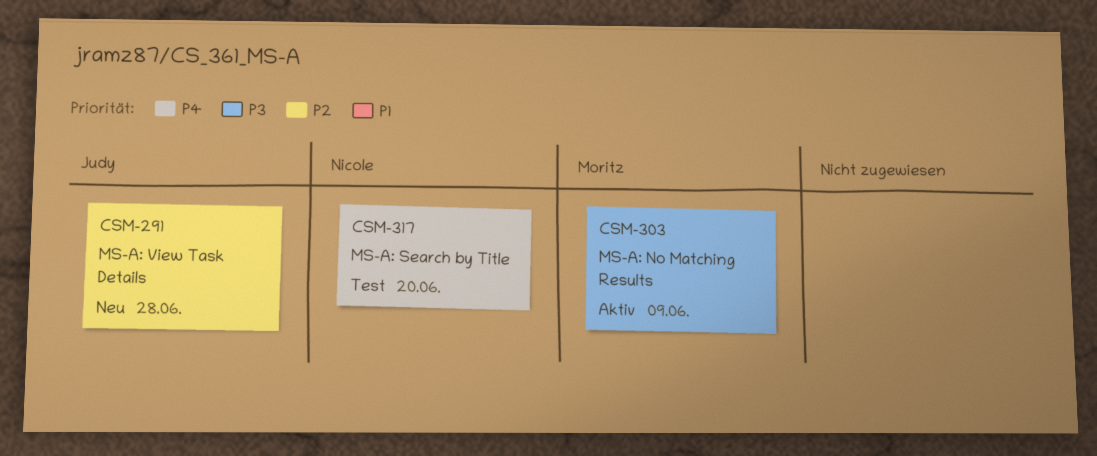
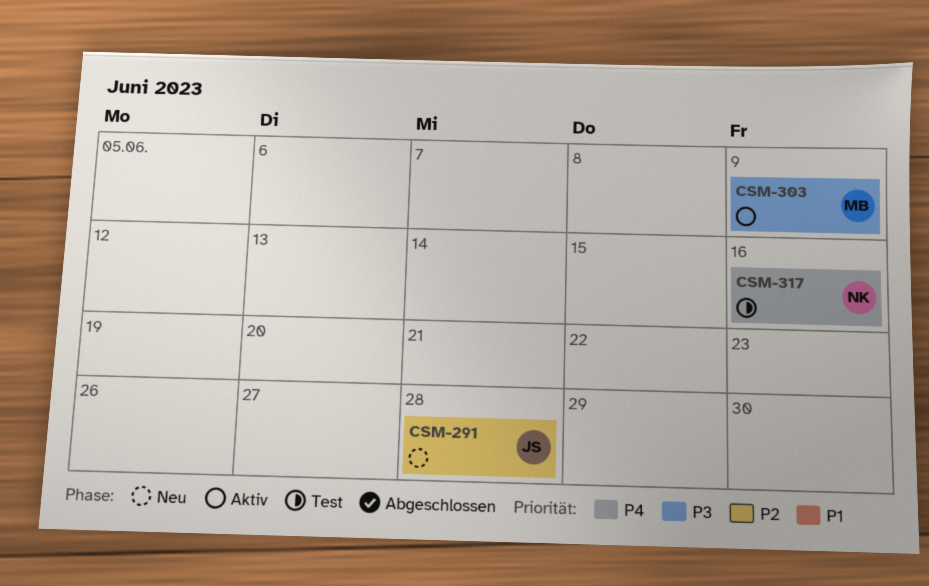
CSM-317, due: Jun 20 -> Jun 16

